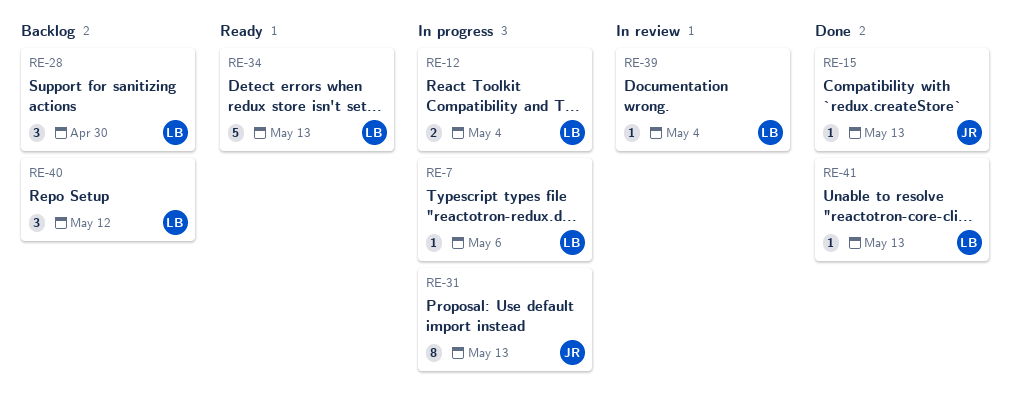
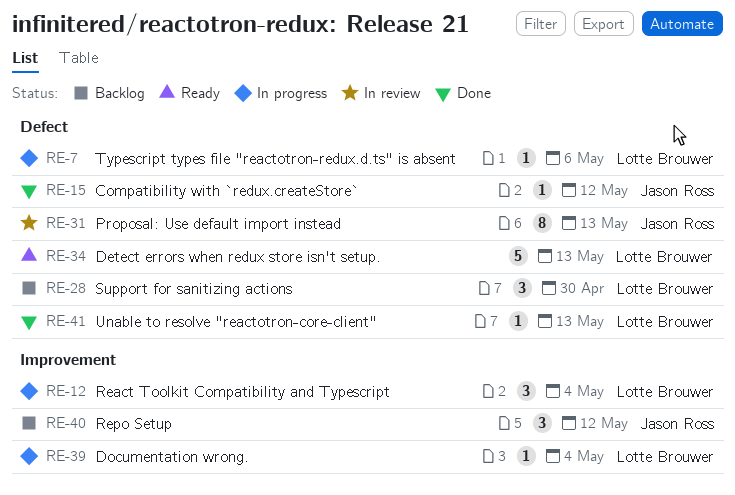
RE-12, estimate: 2 -> 3
RE-15, due: May 13 -> May 12
RE-31, status: In progress -> In review
RE-39, status: In review -> In progress
RE-40, owner: Lotte Brouwer -> Jason Ross

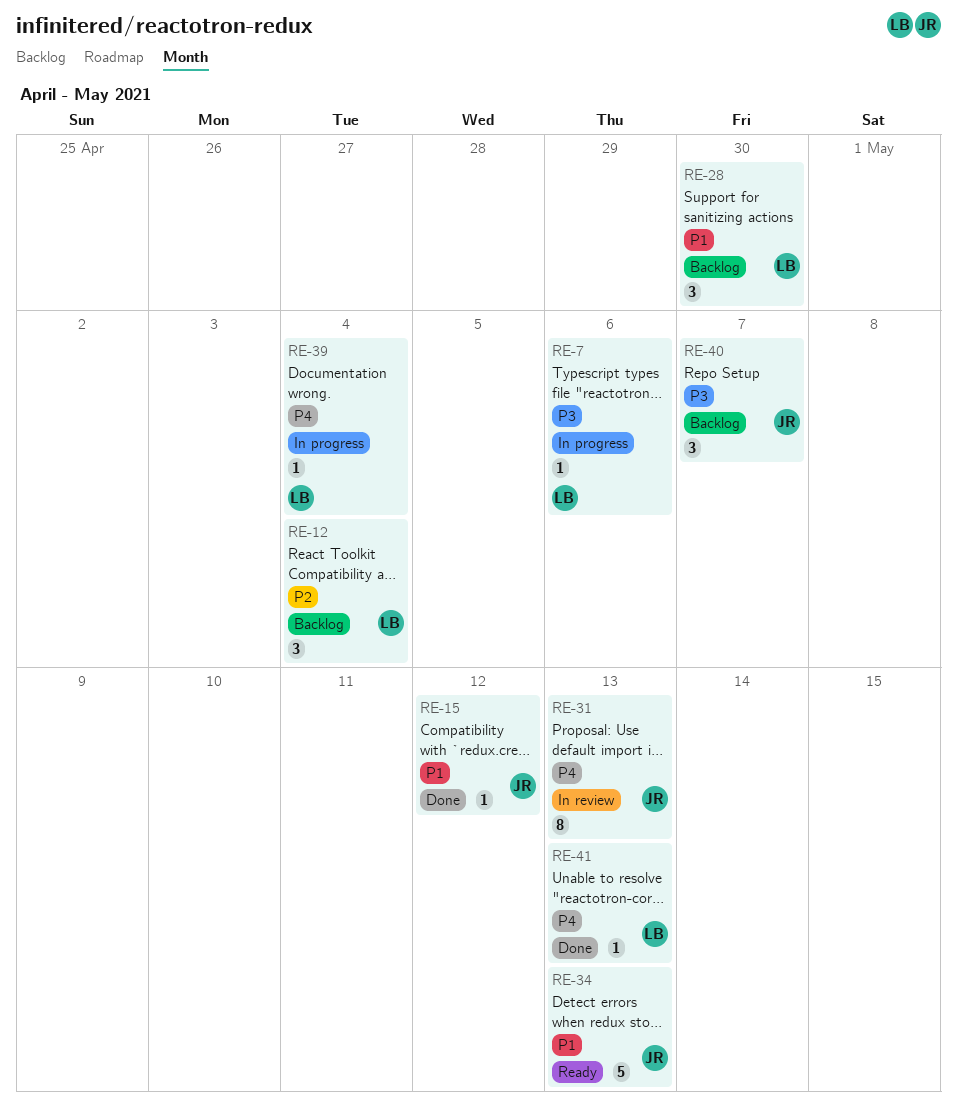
RE-12, status: In progress -> Backlog
RE-34, owner: Lotte Brouwer -> Jason Ross
RE-40, due: May 12 -> May 7

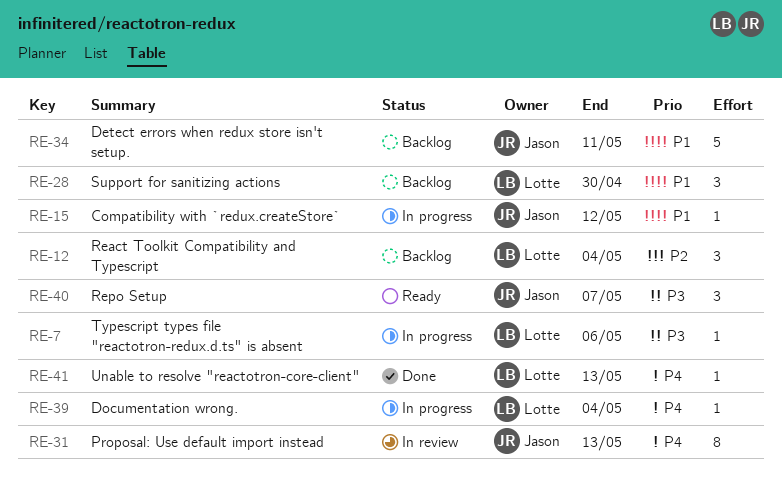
RE-15, status: Done -> In progress
RE-34, status: Ready -> Backlog
RE-34, due: May 13 -> May 11
RE-40, status: Backlog -> Ready

